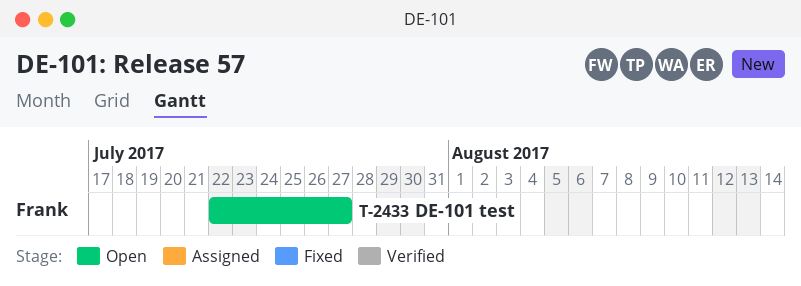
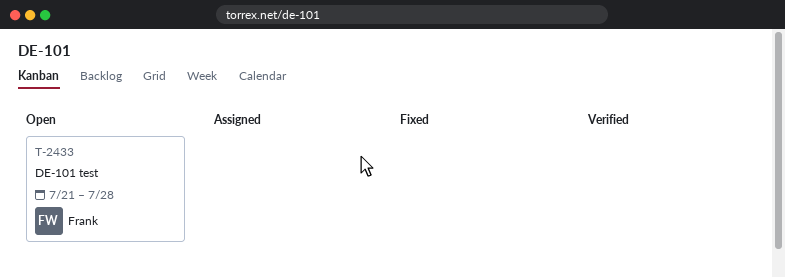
T-2433, start: Jul 22 -> Jul 21
T-2433, due: Jul 27 -> Jul 28

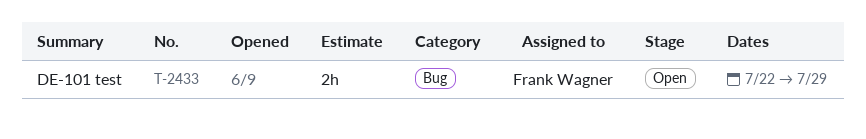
T-2433, start: Jul 21 -> Jul 22
T-2433, due: Jul 28 -> Jul 29

